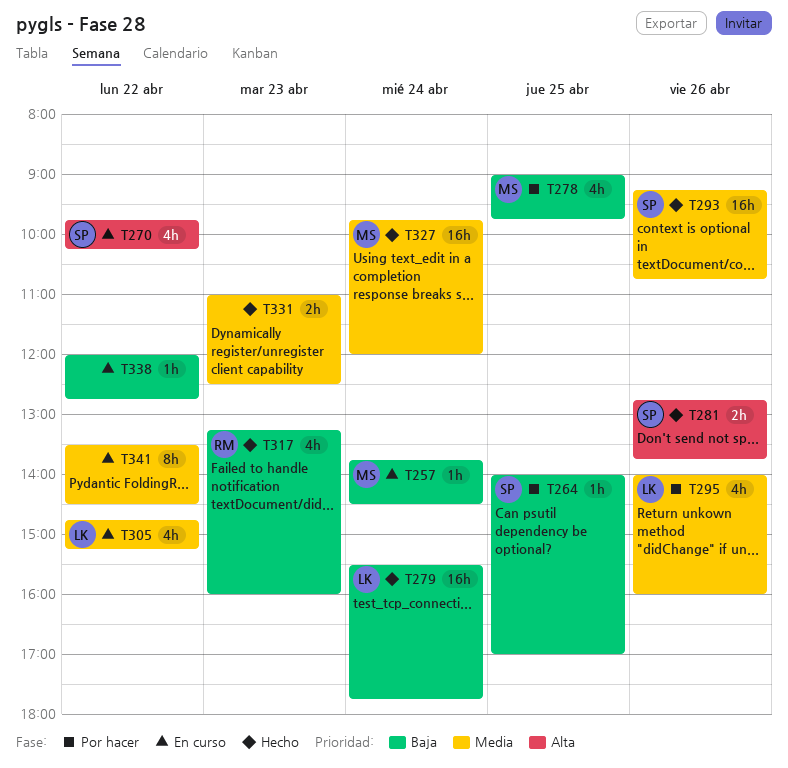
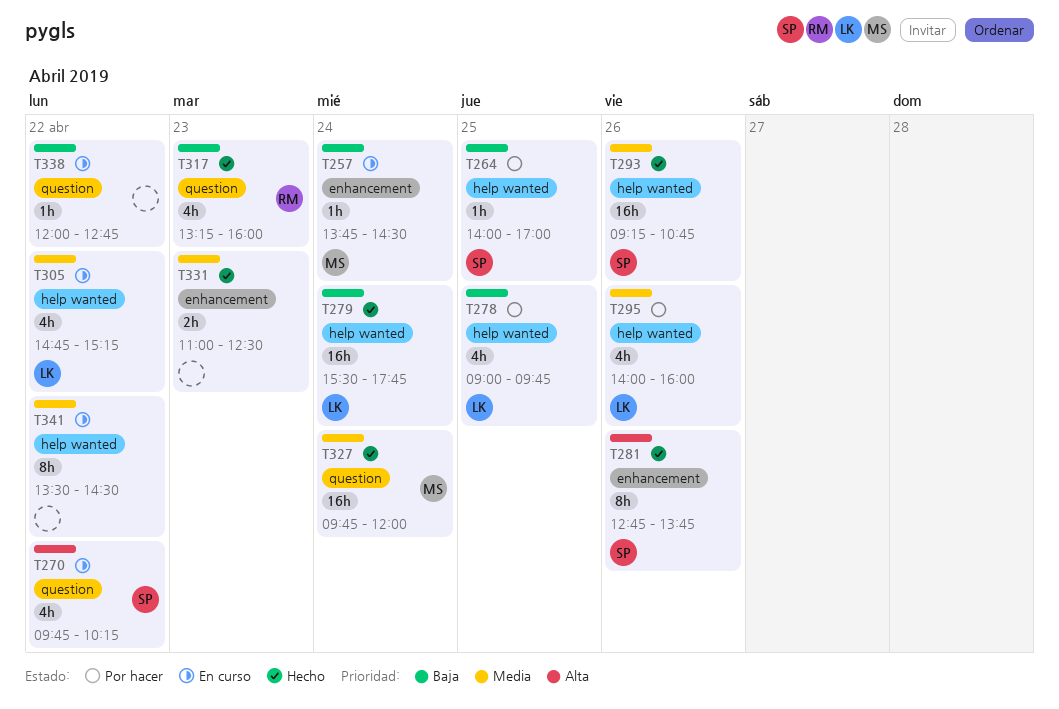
T278, owner: MS -> LK
T281, estimate: 2h -> 8h

